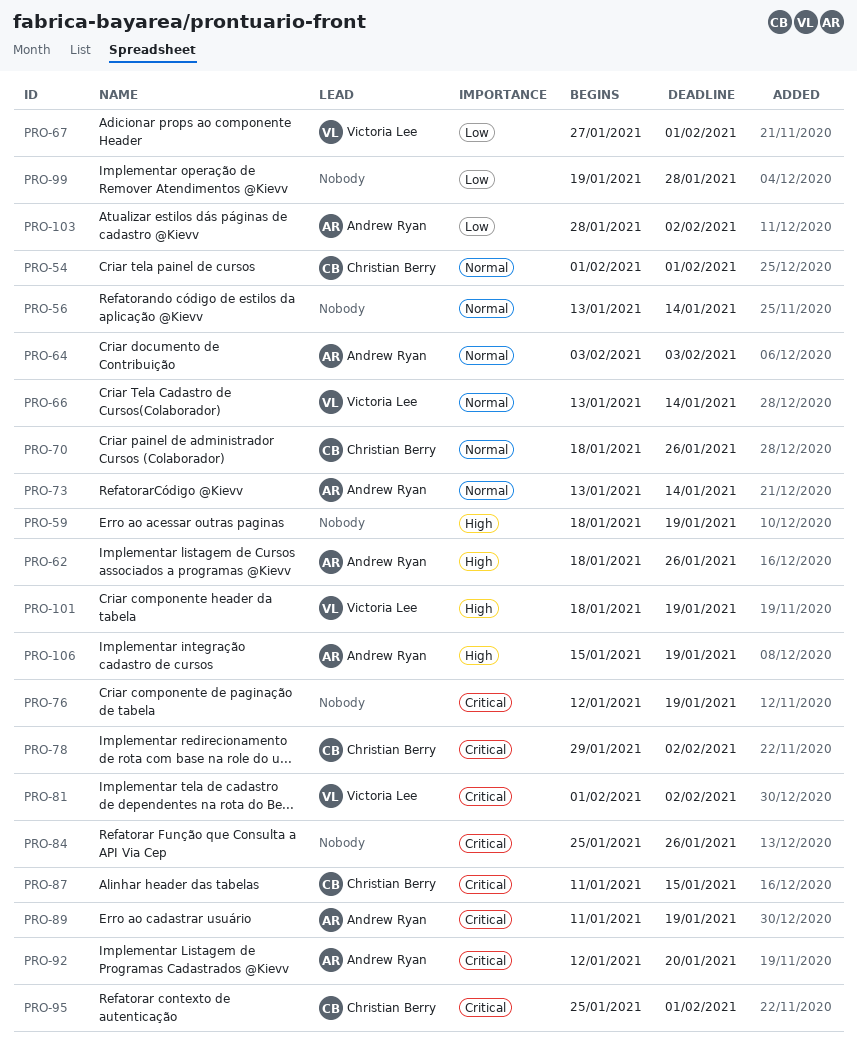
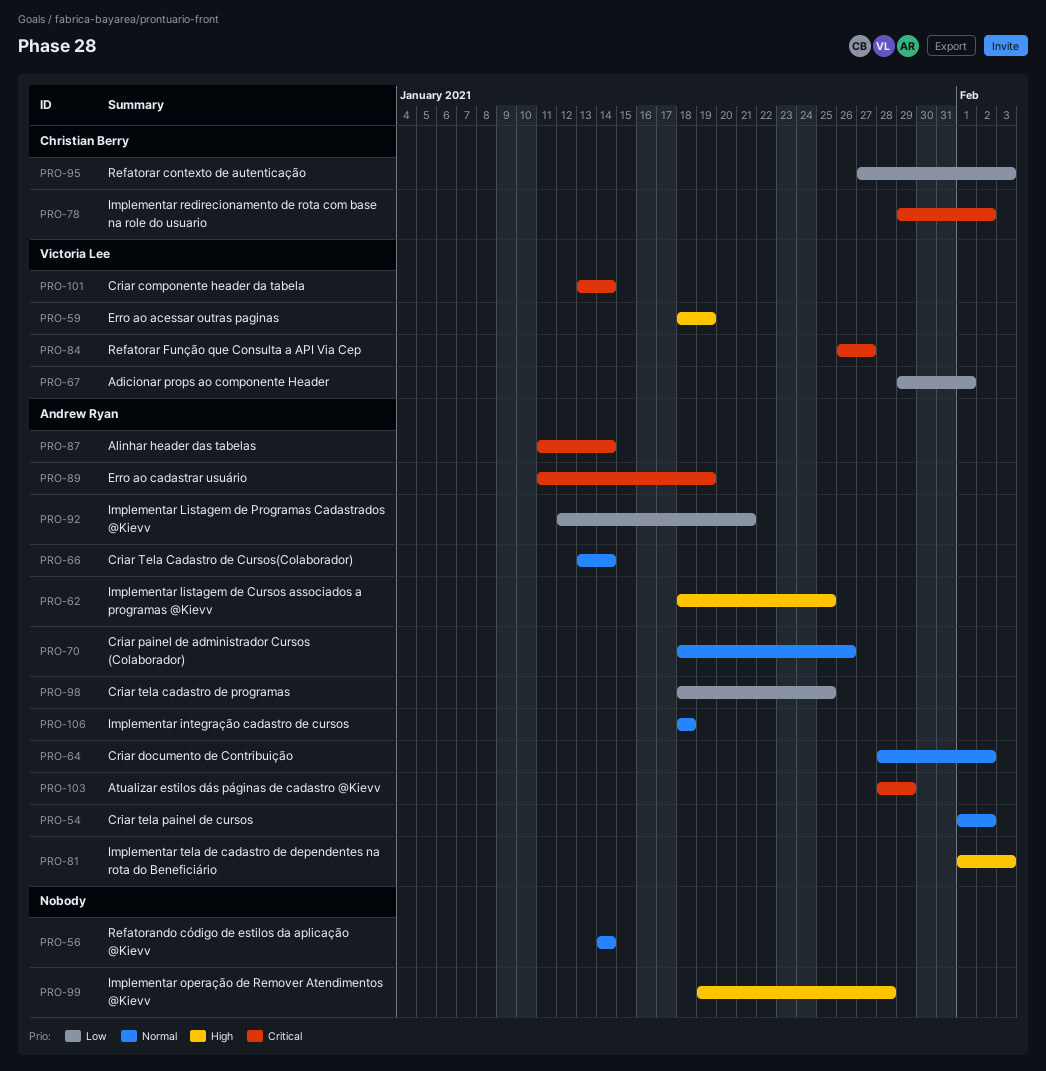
PRO-54, owner: Christian Berry -> Andrew Ryan
PRO-54, due: Feb 1 -> Feb 2
PRO-56, start: Jan 13 -> Jan 14
PRO-59, owner: none -> Victoria Lee
PRO-62, due: Jan 26 -> Jan 25
PRO-64, start: Feb 3 -> Jan 28
PRO-64, due: Feb 3 -> Feb 2
PRO-66, owner: Victoria Lee -> Andrew Ryan
PRO-67, start: Jan 27 -> Jan 29
PRO-70, owner: Christian Berry -> Andrew Ryan
PRO-73: present -> none
PRO-76: present -> none
PRO-81, owner: Victoria Lee -> Andrew Ryan
PRO-81, priority: Critical -> High
PRO-81, due: Feb 2 -> Feb 3
PRO-84, owner: none -> Victoria Lee
PRO-84, start: Jan 25 -> Jan 26
PRO-84, due: Jan 26 -> Jan 27
PRO-87, owner: Christian Berry -> Andrew Ryan
PRO-87, due: Jan 15 -> Jan 14
PRO-92, priority: Critical -> Low
PRO-92, due: Jan 20 -> Jan 21
PRO-95, priority: Critical -> Low
PRO-95, start: Jan 25 -> Jan 27
PRO-95, due: Feb 1 -> Feb 3
PRO-98: none -> present
PRO-99, priority: Low -> High
PRO-101, priority: High -> Critical
PRO-101, start: Jan 18 -> Jan 13
PRO-101, due: Jan 19 -> Jan 14
PRO-103, priority: Low -> Critical
PRO-103, due: Feb 2 -> Jan 29
PRO-106, priority: High -> Normal
PRO-106, start: Jan 15 -> Jan 18
PRO-106, due: Jan 19 -> Jan 18

